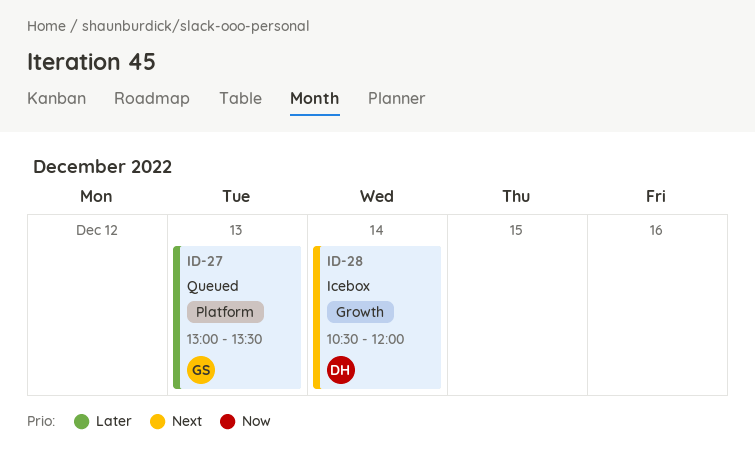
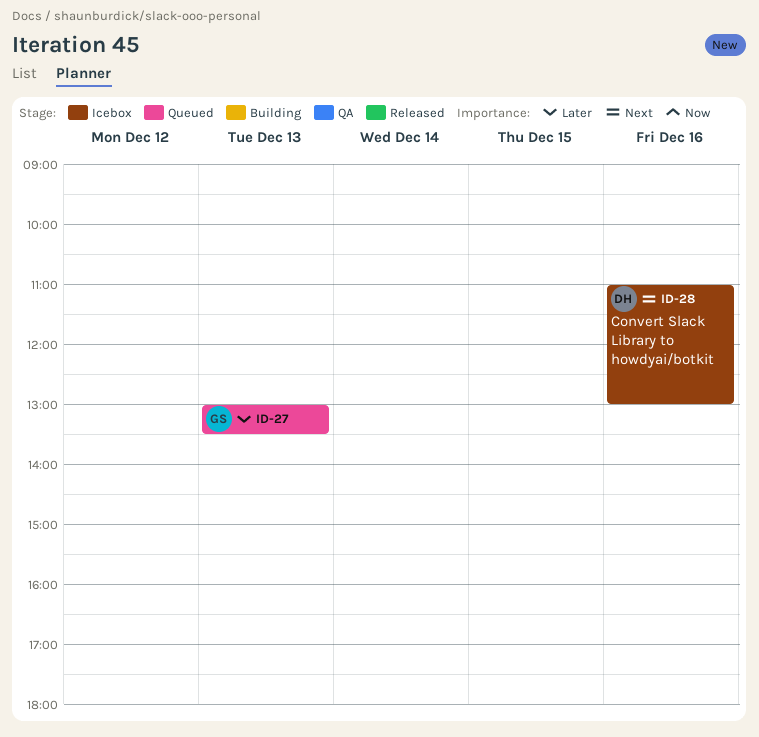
ID-28, day: Dec 14 -> Dec 16
ID-28, begins: 10:30 -> 11:00
ID-28, ends: 12:00 -> 13:00

